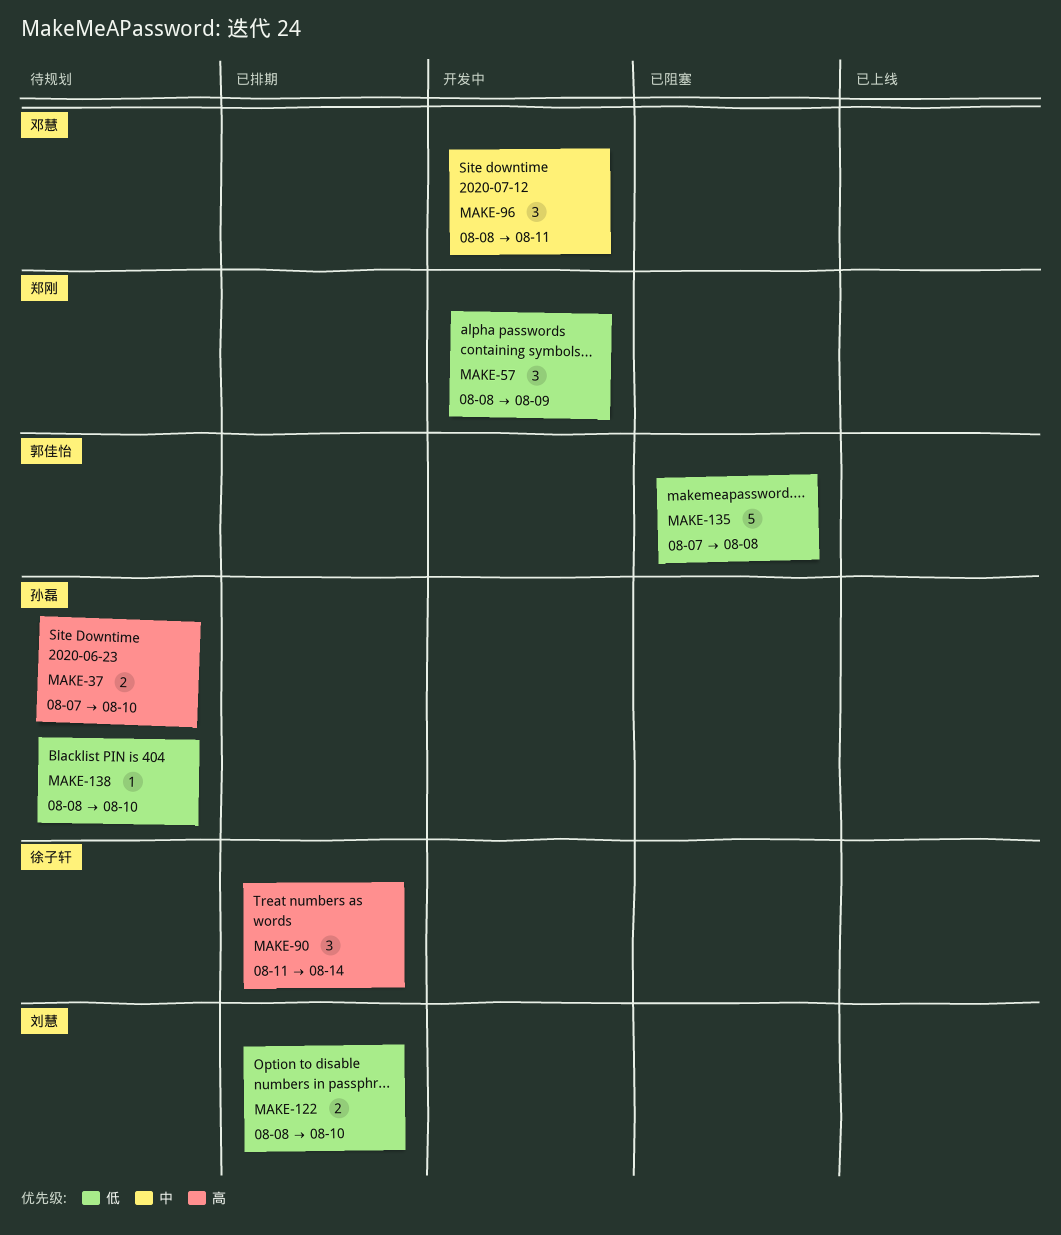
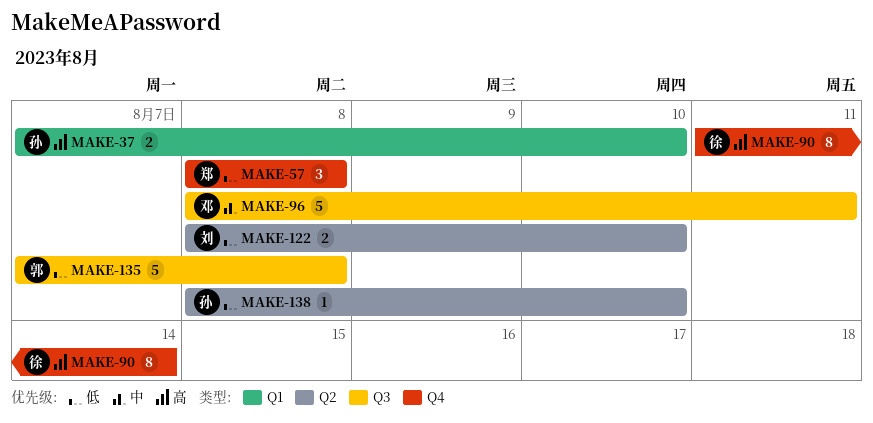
MAKE-57, due: Aug 9 -> Aug 8
MAKE-90, estimate: 3 -> 8
MAKE-96, estimate: 3 -> 5

